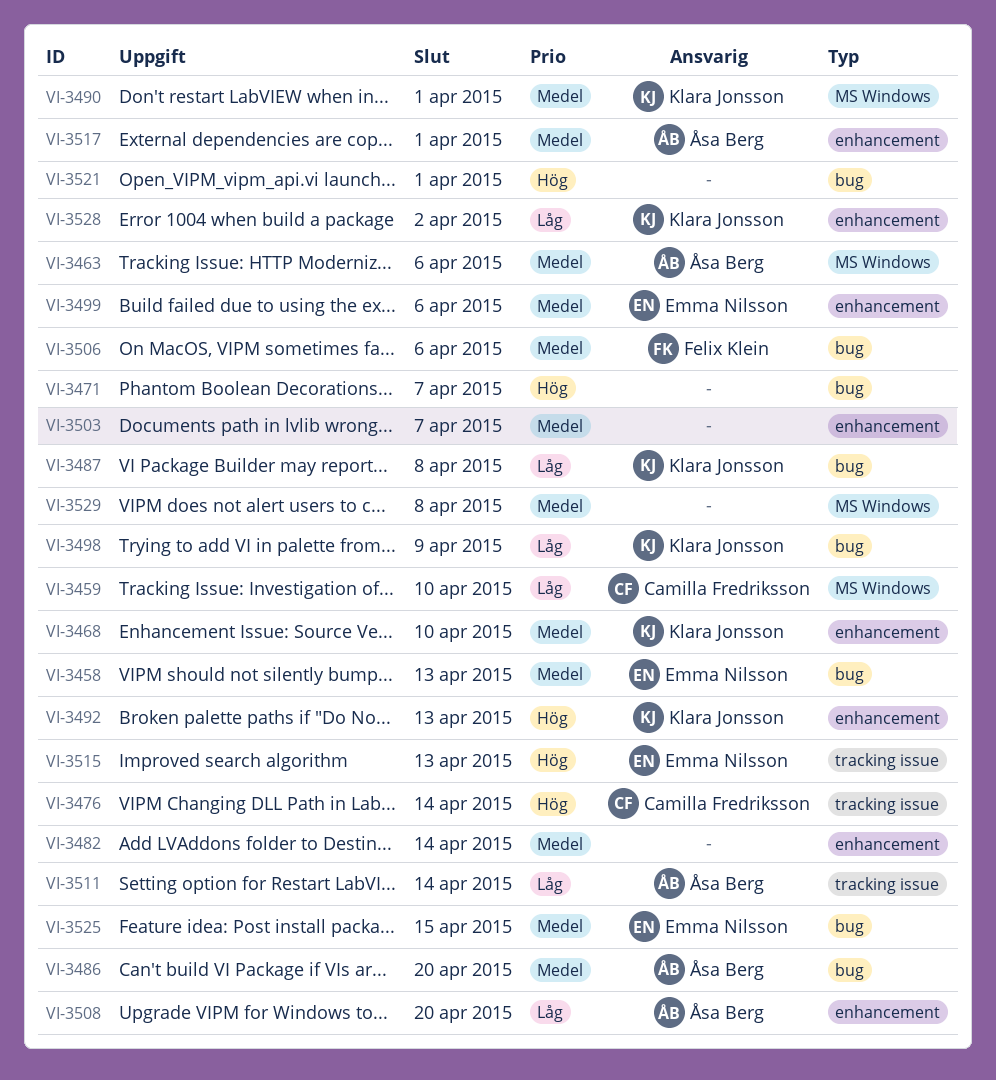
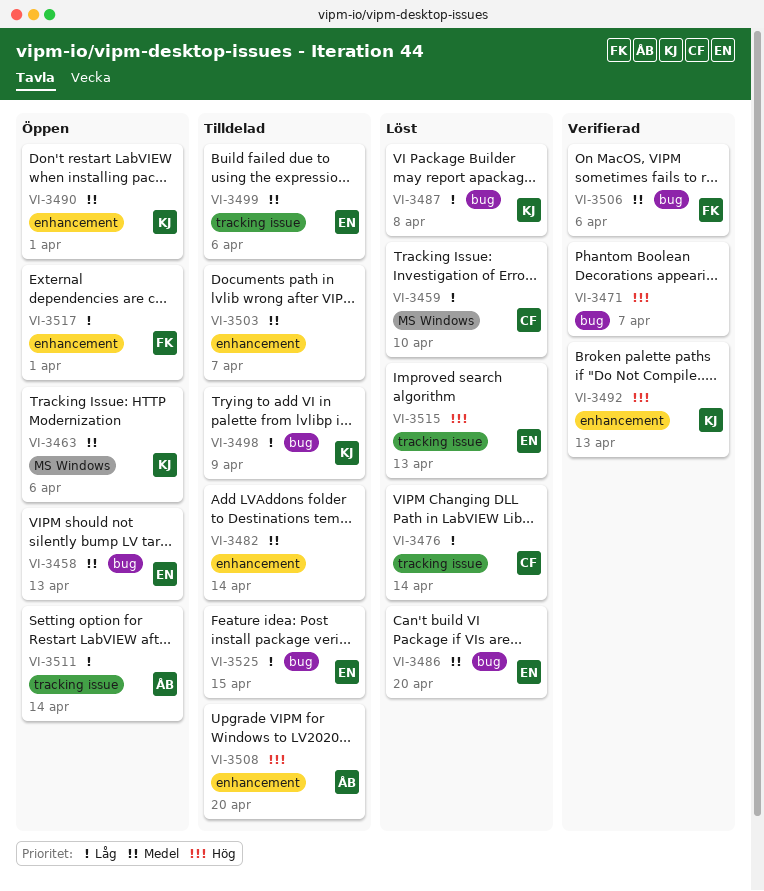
VI-3463, owner: Åsa Berg -> Klara Jonsson
VI-3468: present -> none
VI-3476, priority: Hög -> Låg
VI-3486, owner: Åsa Berg -> Emma Nilsson
VI-3490, label: MS Windows -> enhancement
VI-3499, label: enhancement -> tracking issue
VI-3508, priority: Låg -> Hög
VI-3517, owner: Åsa Berg -> Felix Klein
VI-3517, priority: Medel -> Låg
VI-3521: present -> none
VI-3525, priority: Medel -> Låg
VI-3528: present -> none
VI-3529: present -> none

